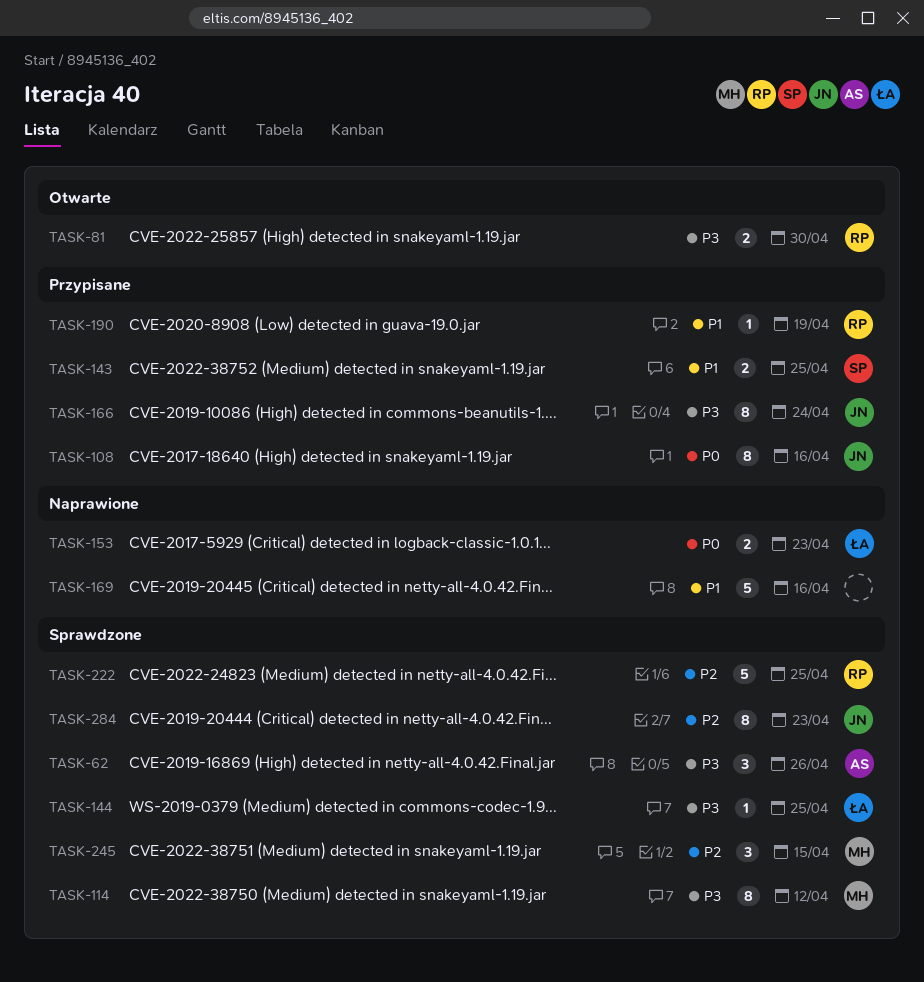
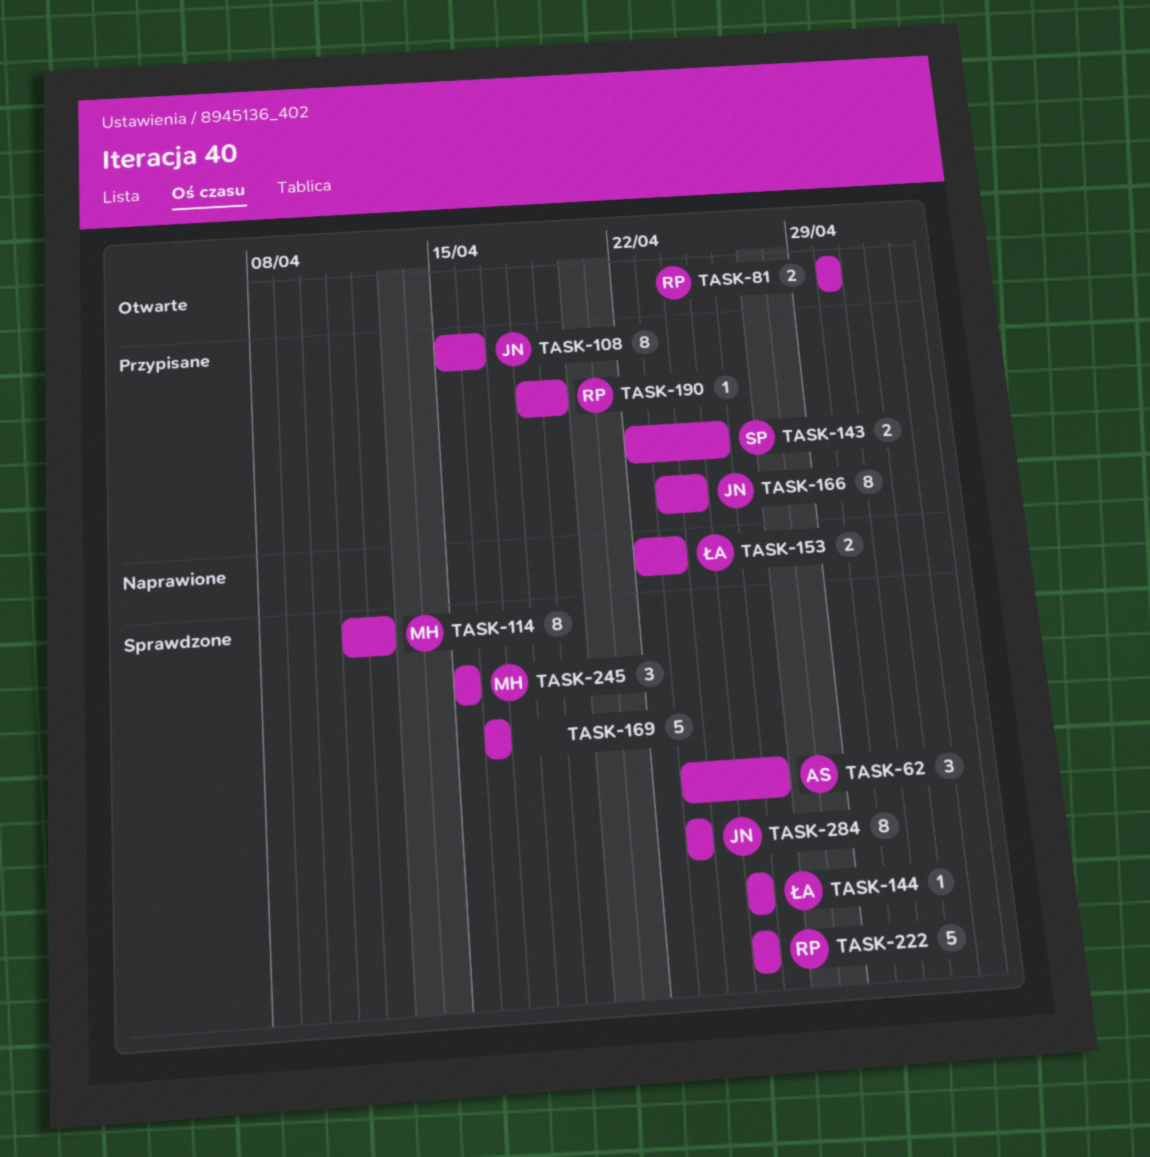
TASK-169, status: Naprawione -> Sprawdzone

